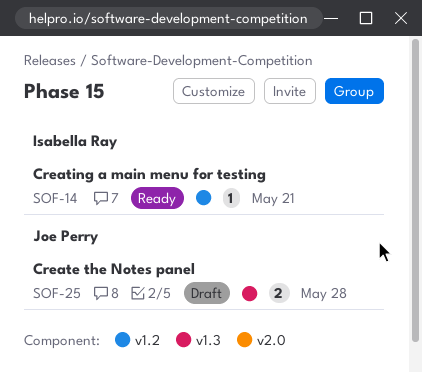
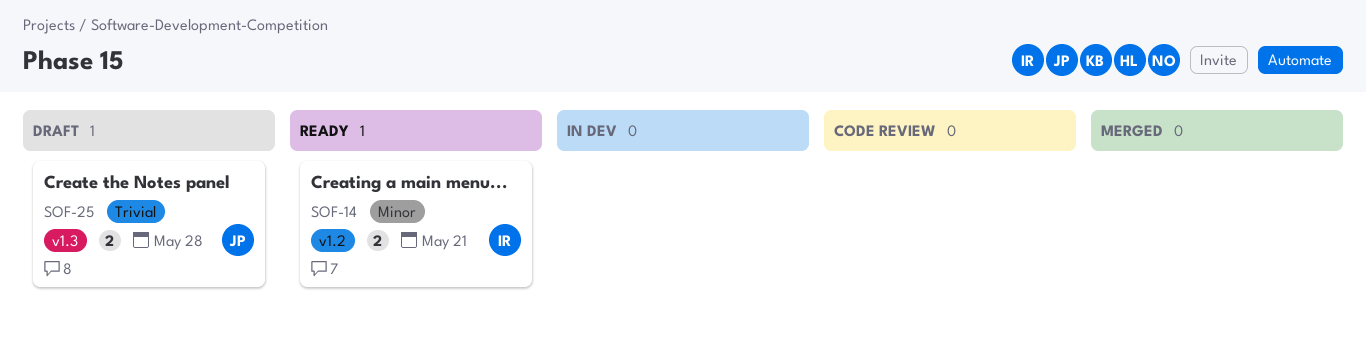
SOF-14, estimate: 1 -> 2

